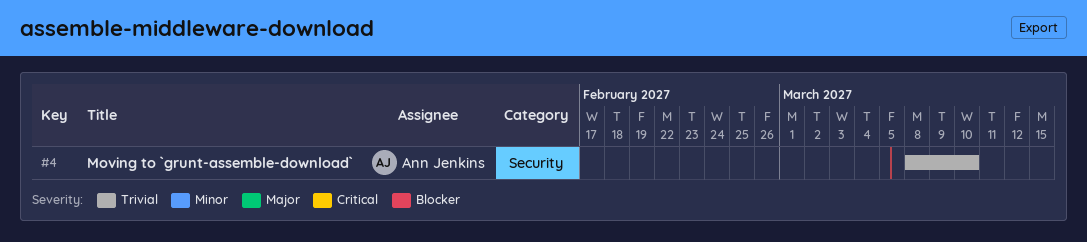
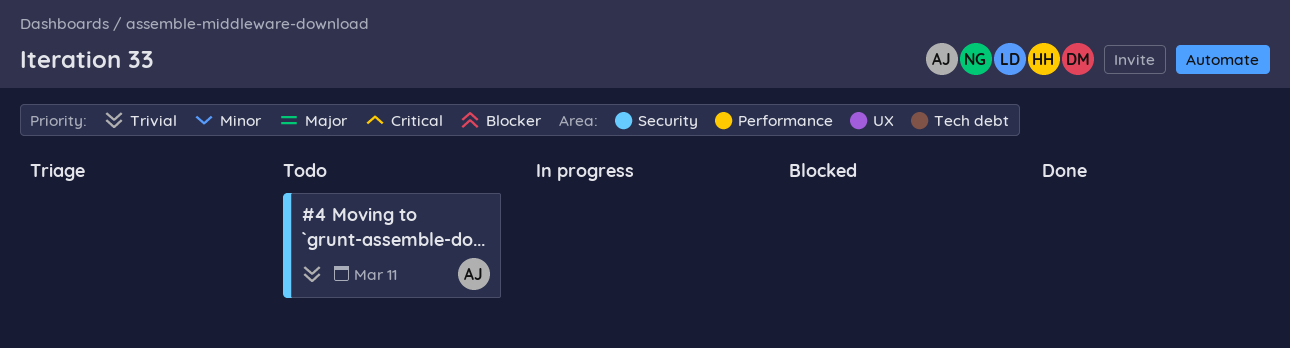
#4, due: Mar 10 -> Mar 11

